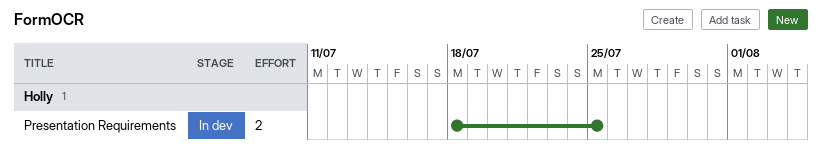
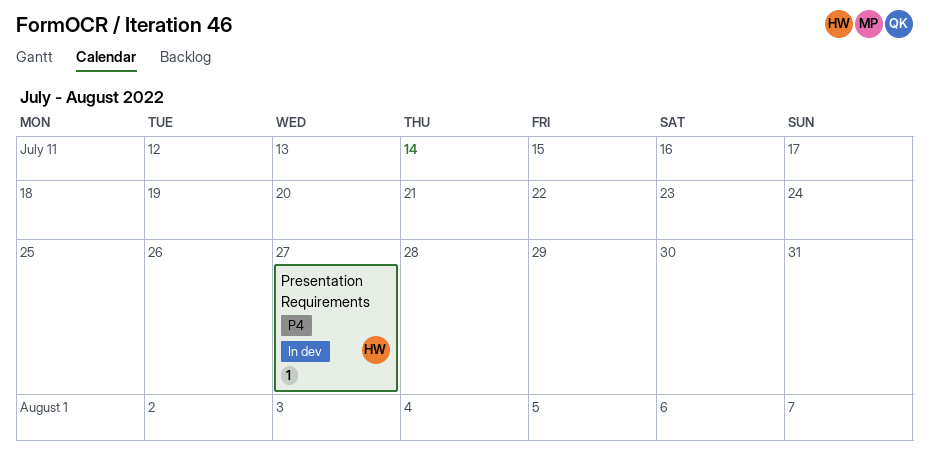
Presentation Requirements, estimate: 2 -> 1
Presentation Requirements, due: Jul 25 -> Jul 27

